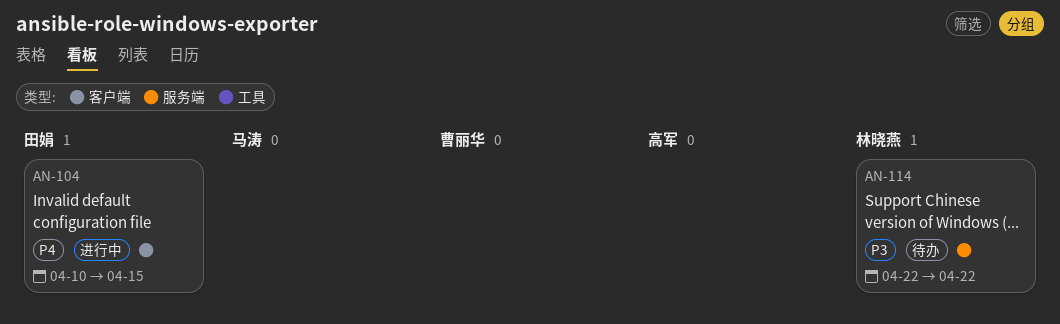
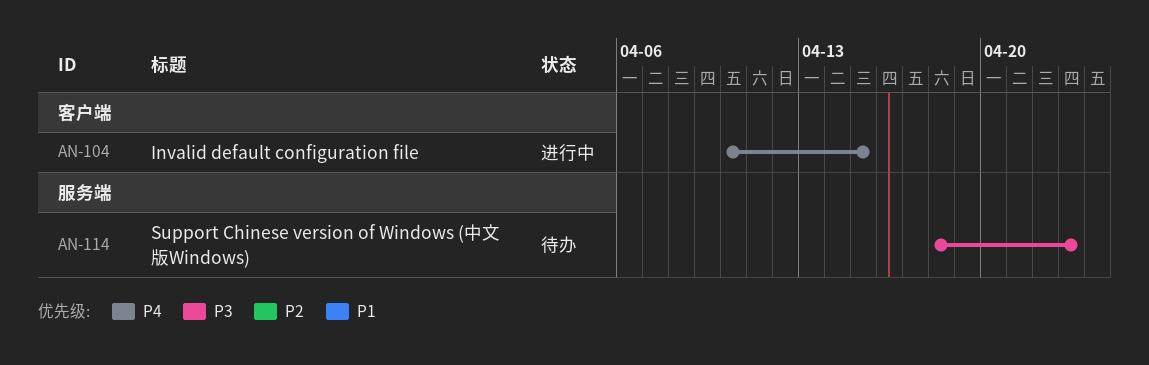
AN-114, start: Apr 22 -> Apr 18
AN-114, due: Apr 22 -> Apr 23

